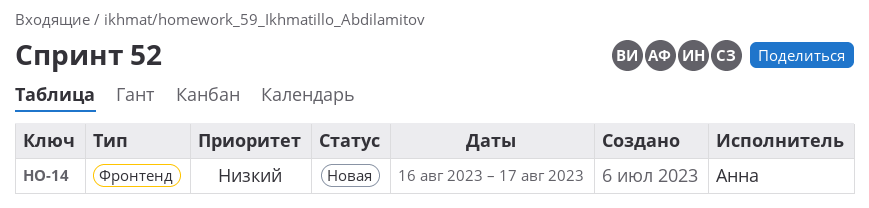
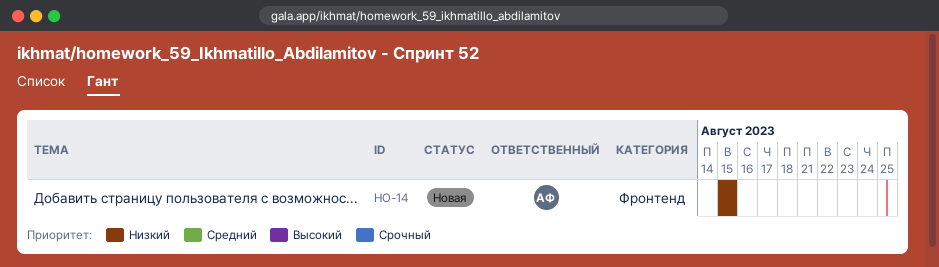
HO-14, start: Aug 16 -> Aug 15
HO-14, due: Aug 17 -> Aug 15

